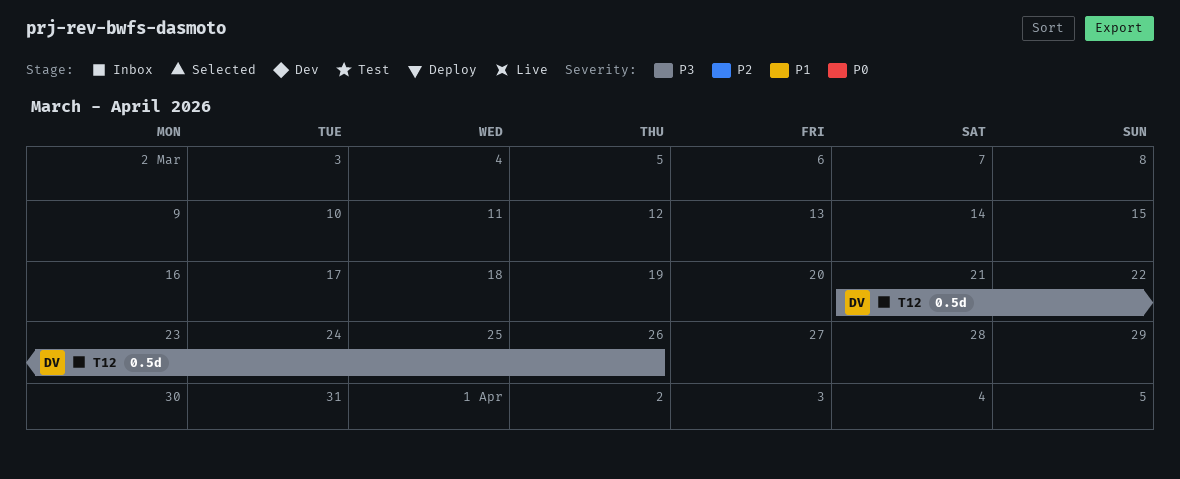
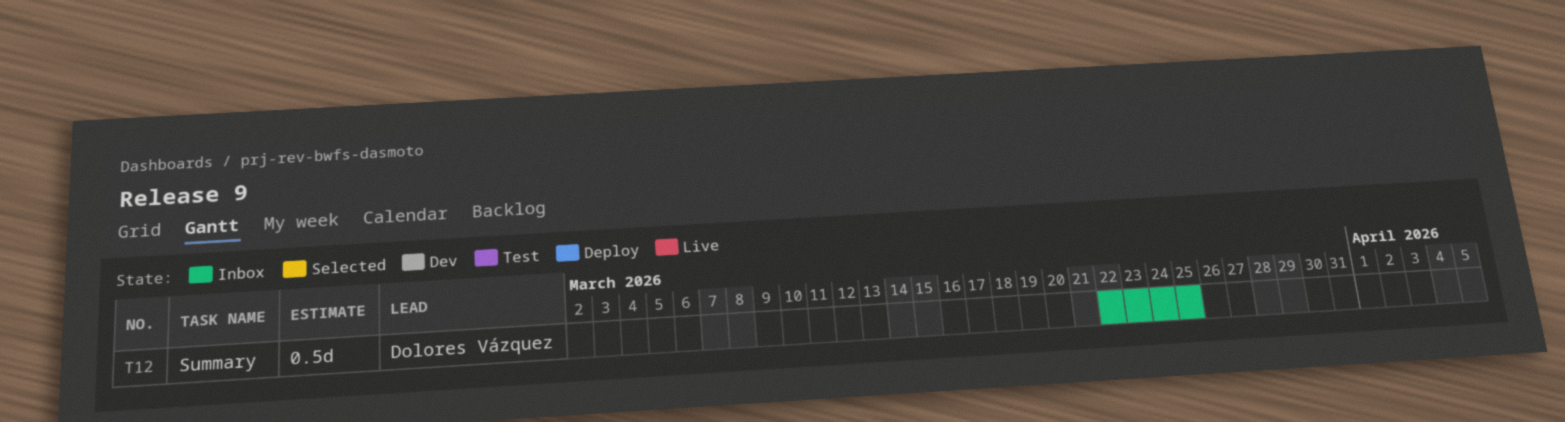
T12, start: Mar 21 -> Mar 22
T12, due: Mar 26 -> Mar 25

